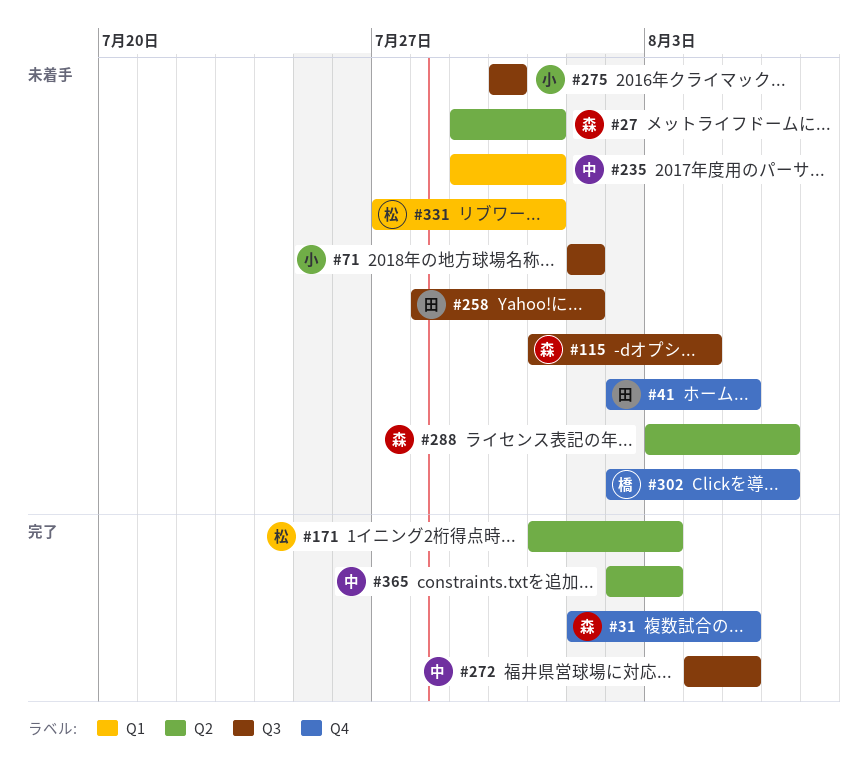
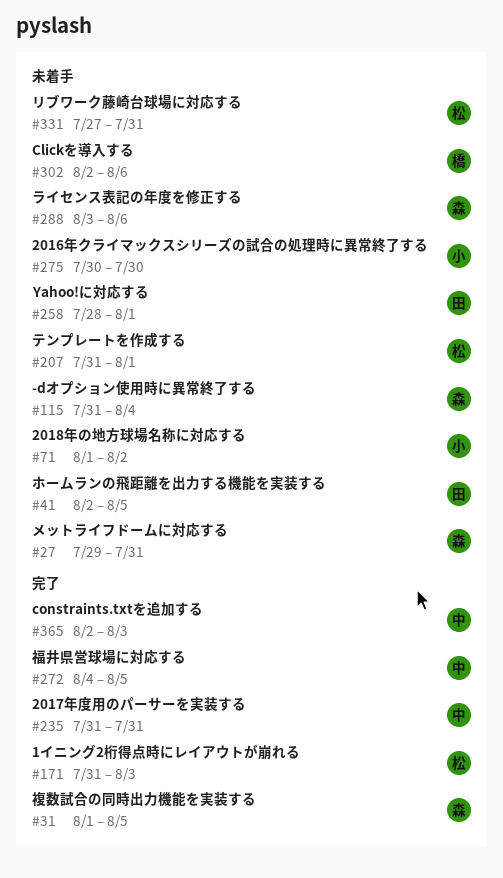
#71, due: Aug 1 -> Aug 2
#207: none -> present
#235, status: 未着手 -> 完了
#235, start: Jul 29 -> Jul 31

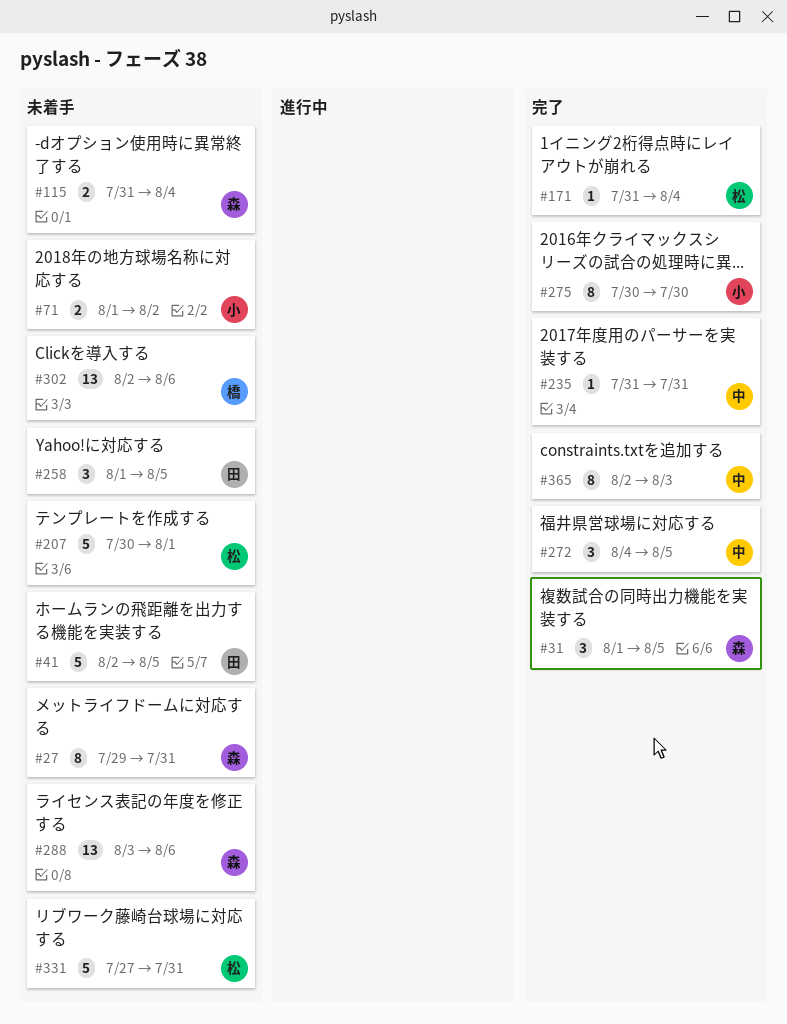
#171, due: Aug 3 -> Aug 4
#207, start: Jul 31 -> Jul 30
#258, start: Jul 28 -> Aug 1
#258, due: Aug 1 -> Aug 5
#275, status: 未着手 -> 完了

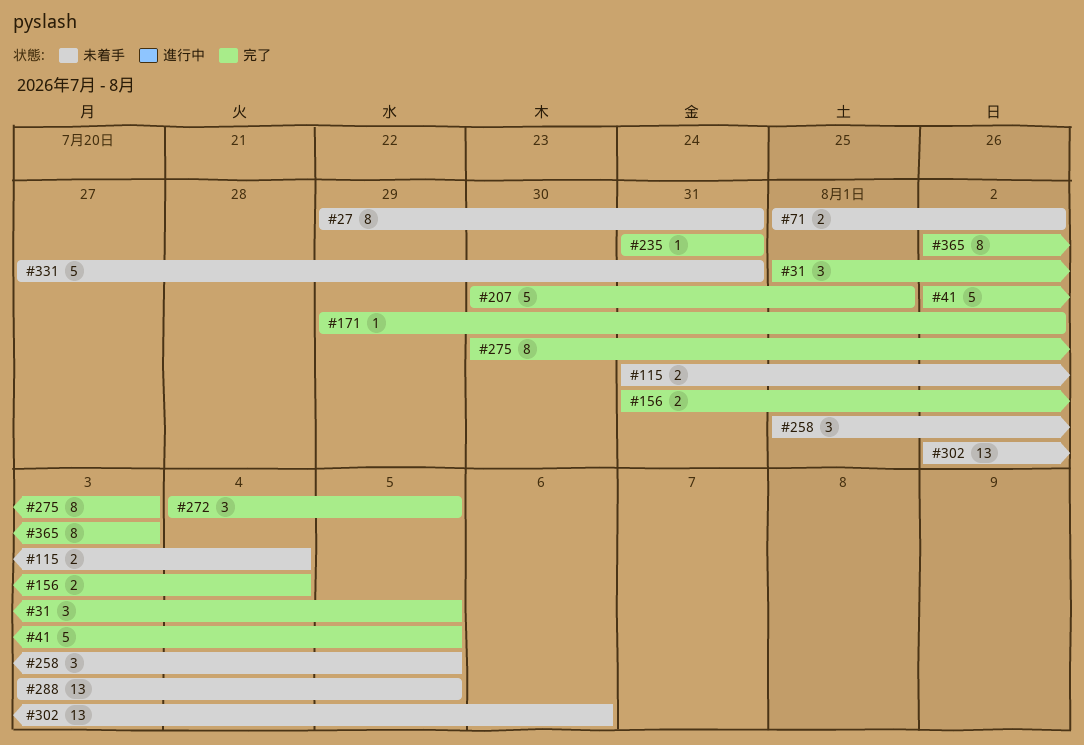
#41, status: 未着手 -> 完了
#156: none -> present
#171, start: Jul 31 -> Jul 29
#171, due: Aug 4 -> Aug 2
#207, status: 未着手 -> 完了
#275, due: Jul 30 -> Aug 3
#288, due: Aug 6 -> Aug 5

